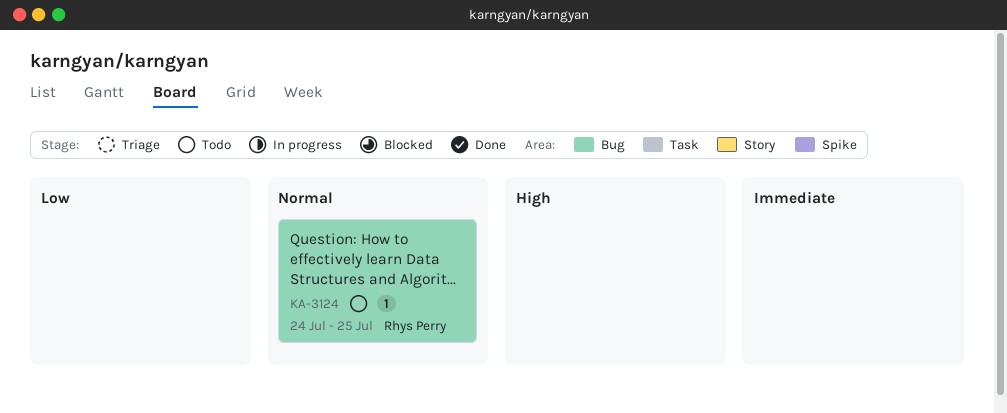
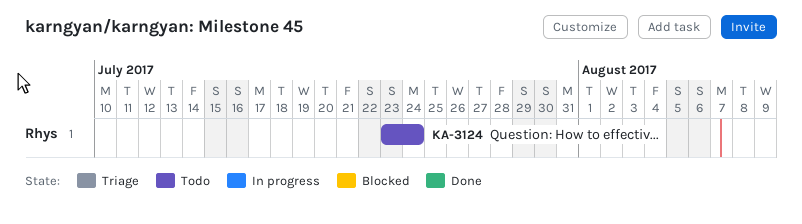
KA-3124, start: Jul 24 -> Jul 23
KA-3124, due: Jul 25 -> Jul 24

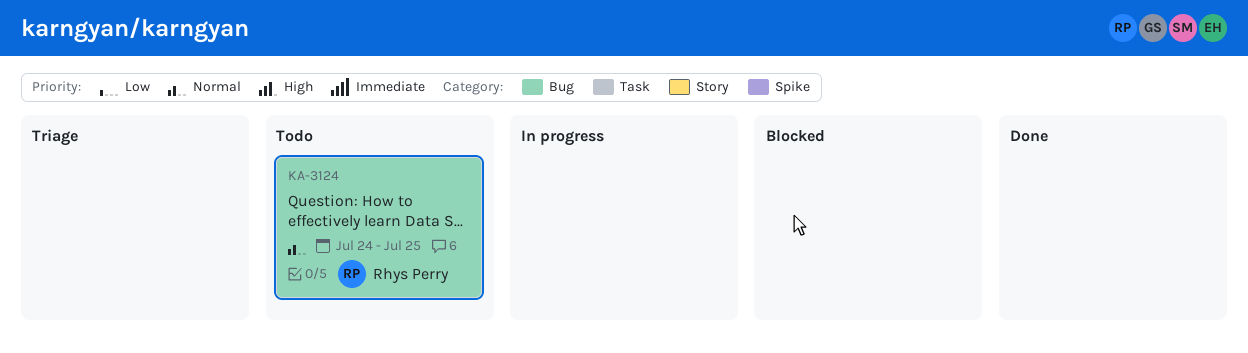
KA-3124, start: Jul 23 -> Jul 24
KA-3124, due: Jul 24 -> Jul 25

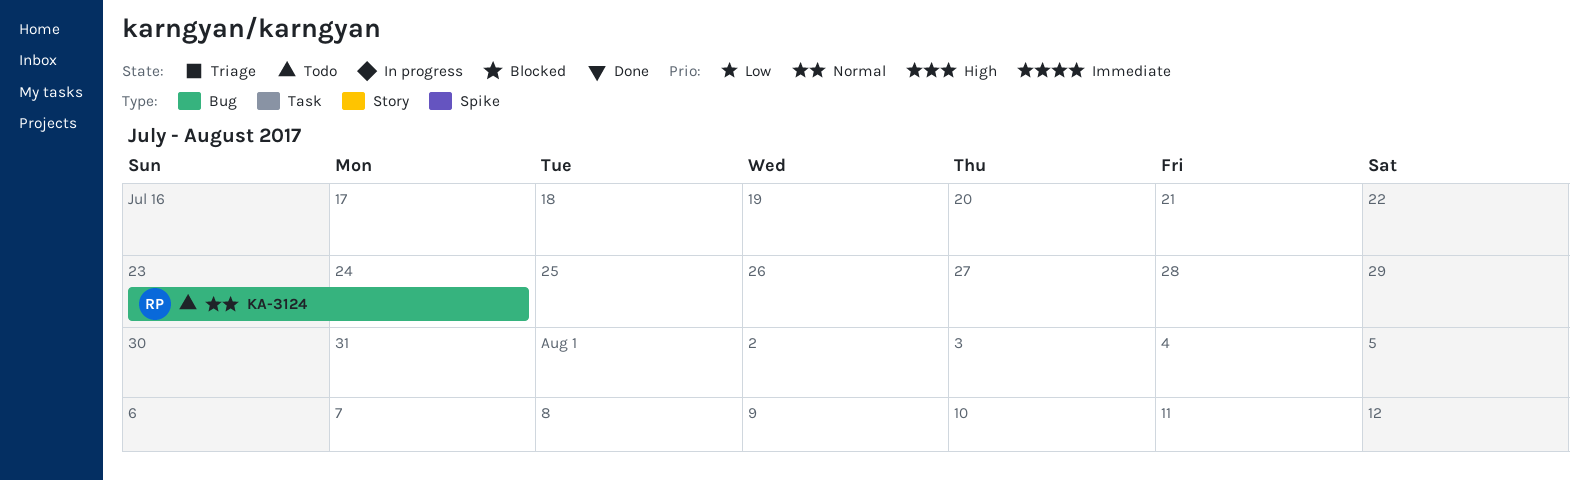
KA-3124, start: Jul 24 -> Jul 23
KA-3124, due: Jul 25 -> Jul 24

